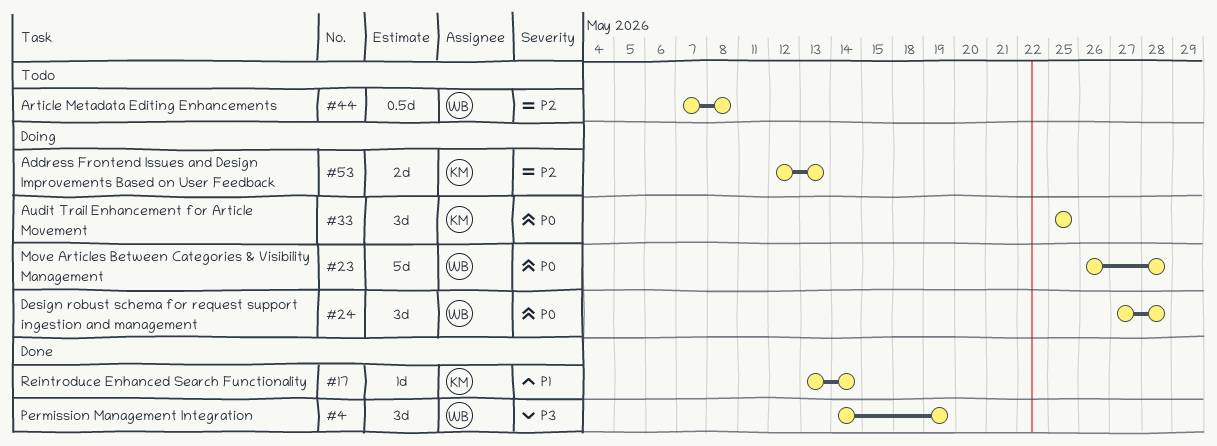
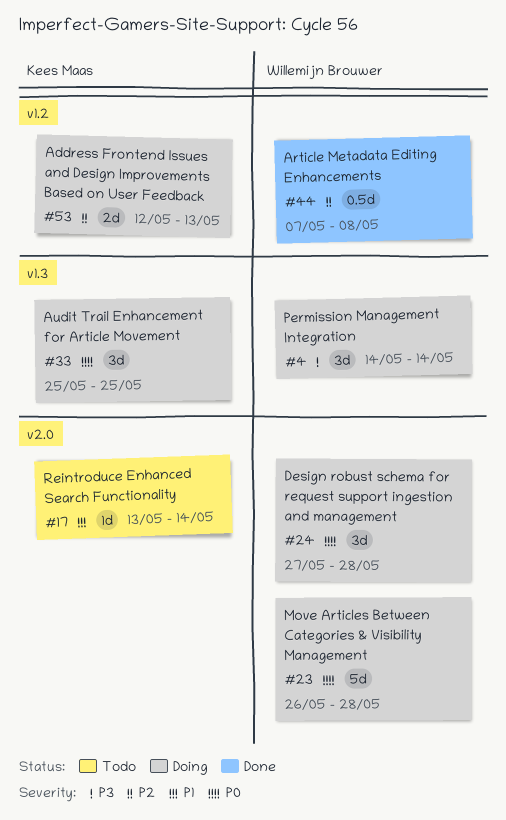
#4, status: Done -> Doing
#4, due: May 19 -> May 14
#17, status: Done -> Todo
#44, status: Todo -> Done

